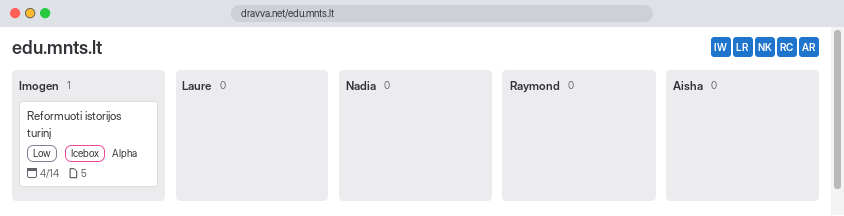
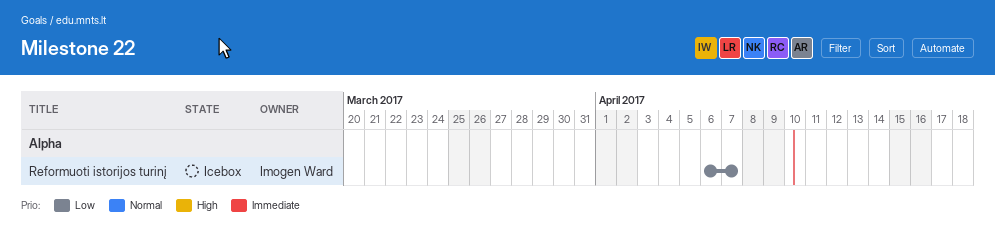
Reformuoti istorijos turinį, due: Apr 14 -> Apr 7

